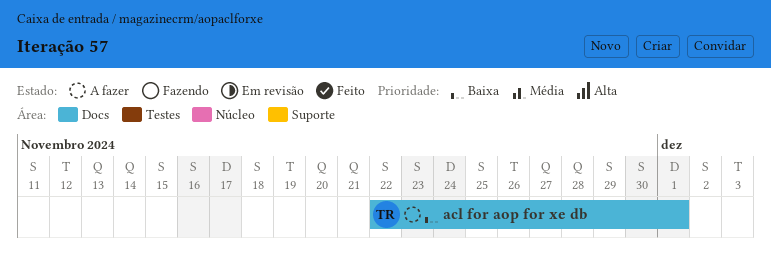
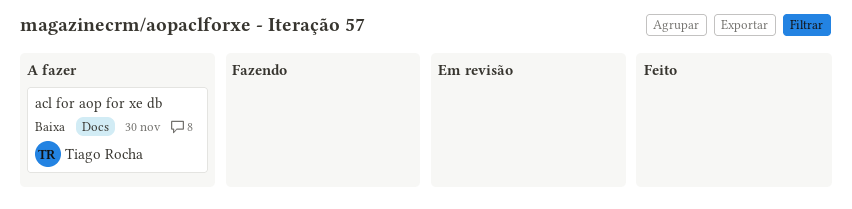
acl for aop for xe db, due: Dec 1 -> Nov 30

